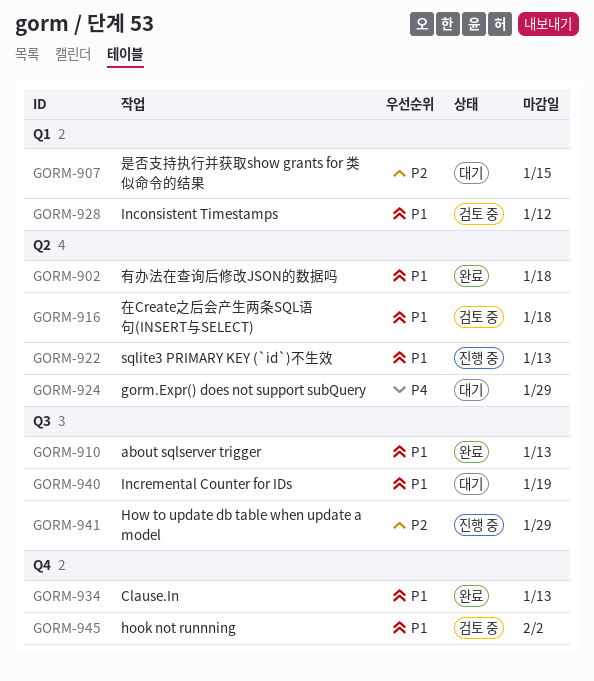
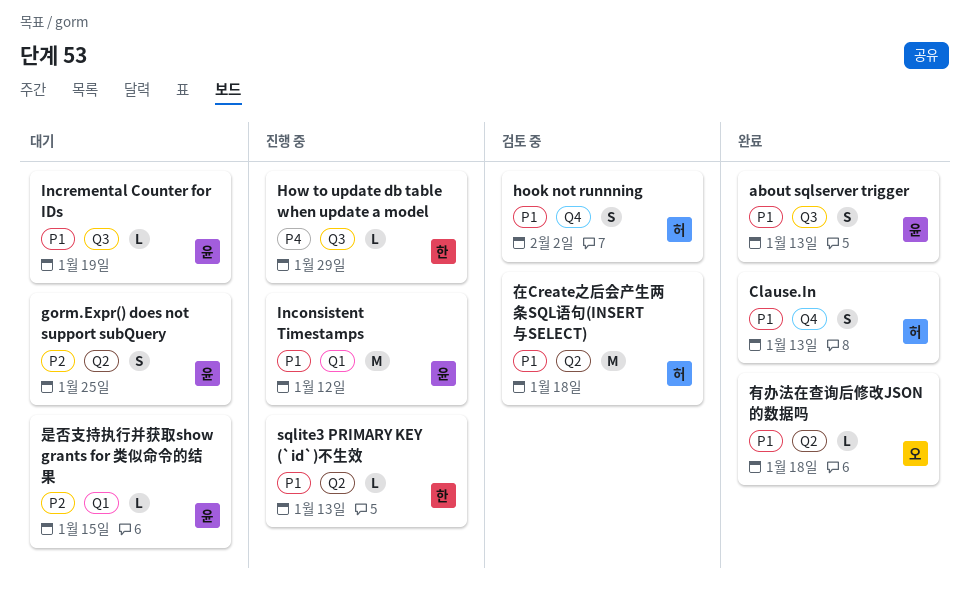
gorm.Expr() does not support subQuery, priority: P4 -> P2
gorm.Expr() does not support subQuery, due: Jan 29 -> Jan 25
How to update db table when update a model, priority: P2 -> P4
Inconsistent Timestamps, status: 검토 중 -> 진행 중

